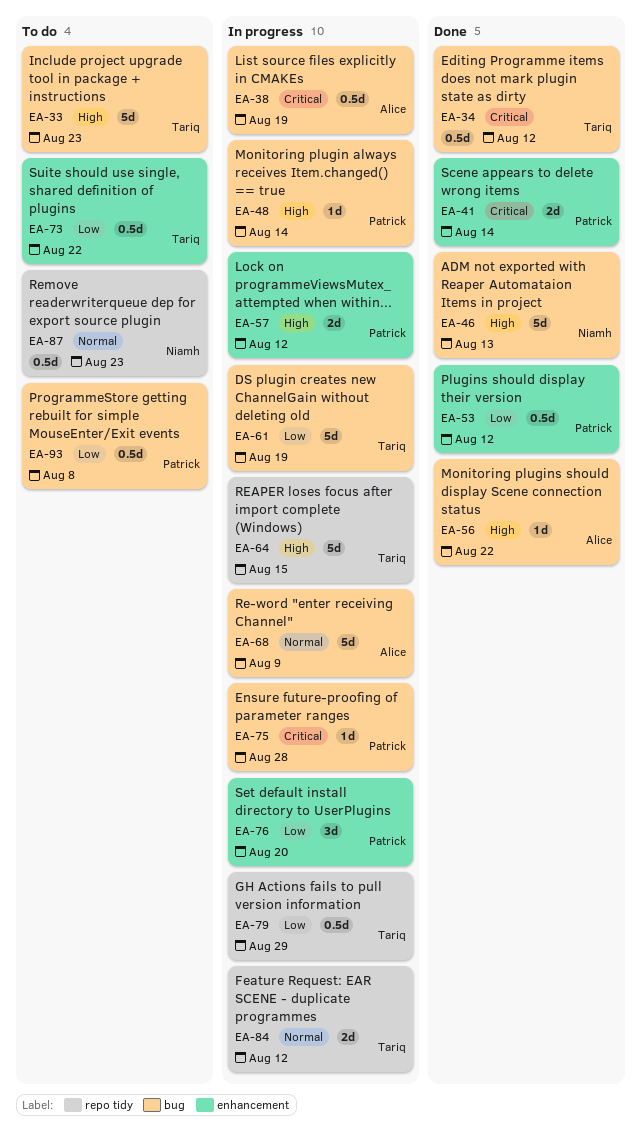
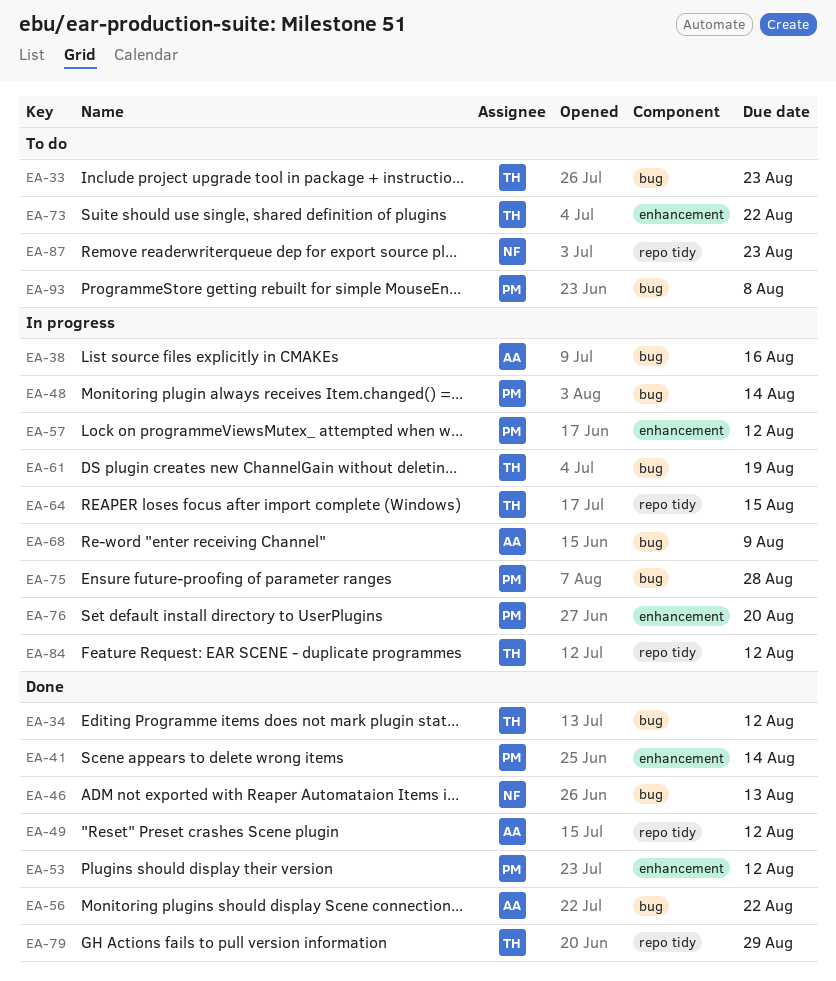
EA-38, due: Aug 19 -> Aug 16
EA-49: none -> present
EA-79, status: In progress -> Done

